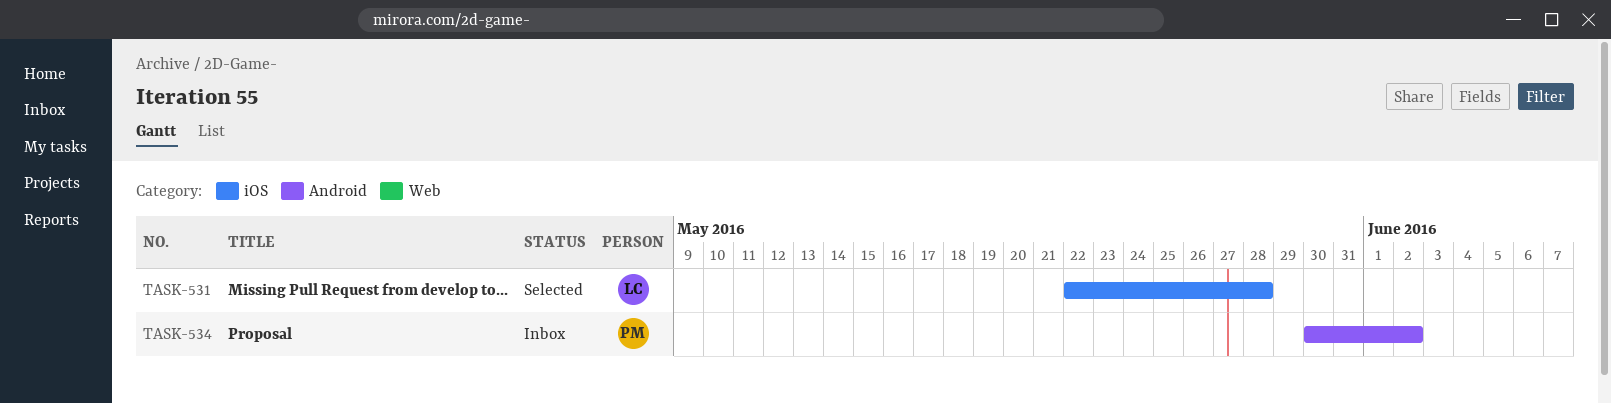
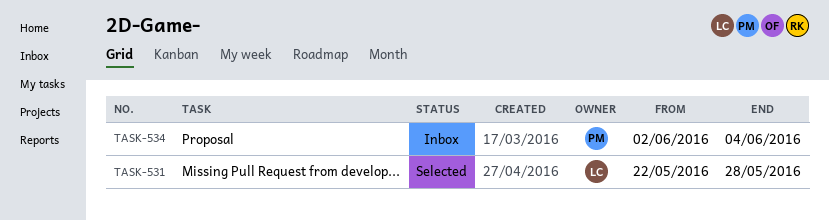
TASK-534, start: May 30 -> Jun 2
TASK-534, due: Jun 2 -> Jun 4

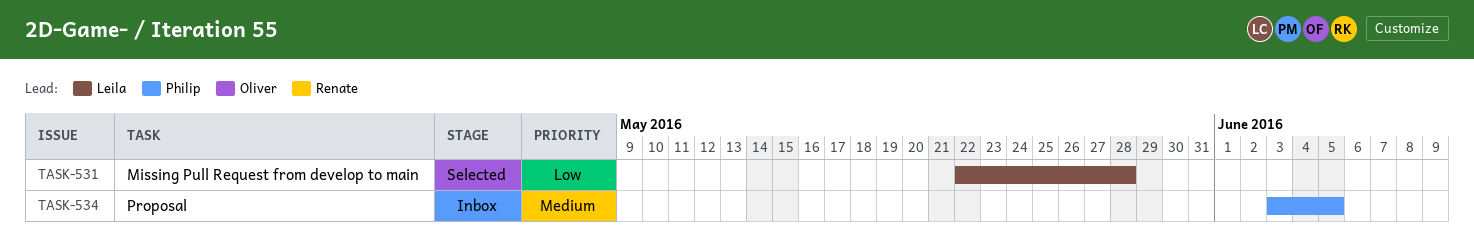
TASK-534, start: Jun 2 -> Jun 3
TASK-534, due: Jun 4 -> Jun 5

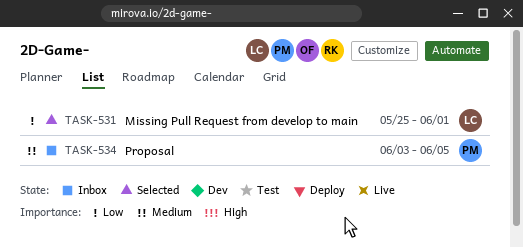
TASK-531, start: May 22 -> May 25
TASK-531, due: May 28 -> Jun 1

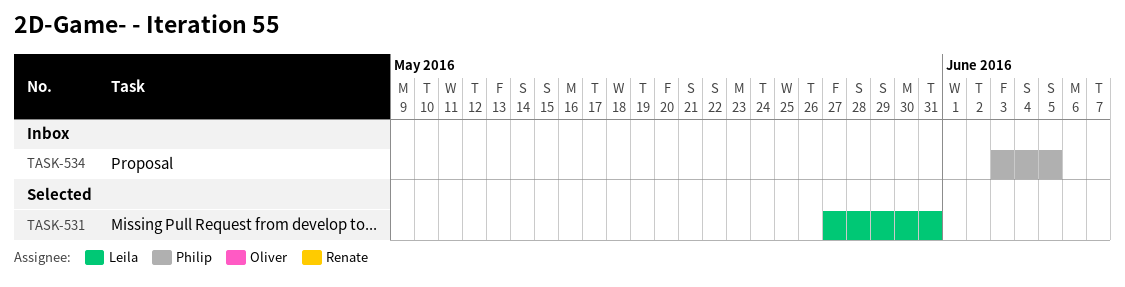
TASK-531, start: May 25 -> May 27
TASK-531, due: Jun 1 -> May 31

